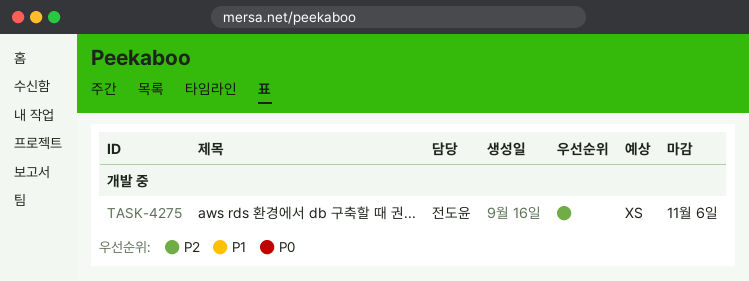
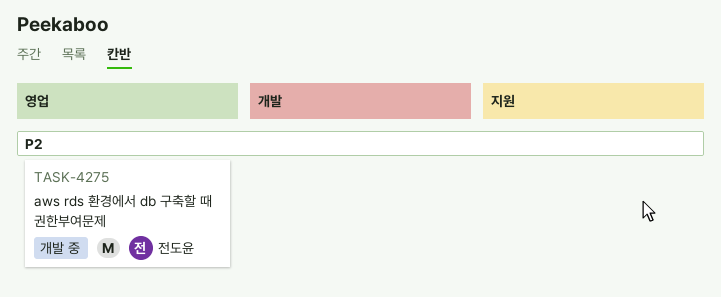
TASK-4275, estimate: XS -> M

